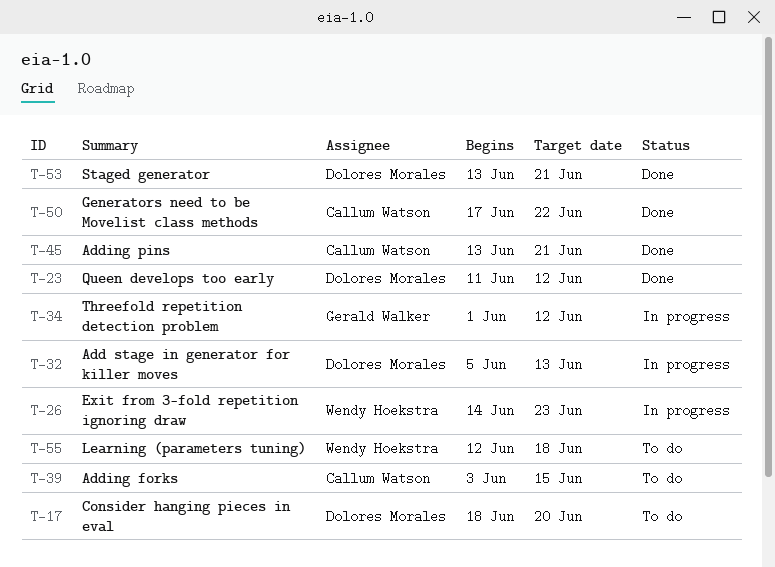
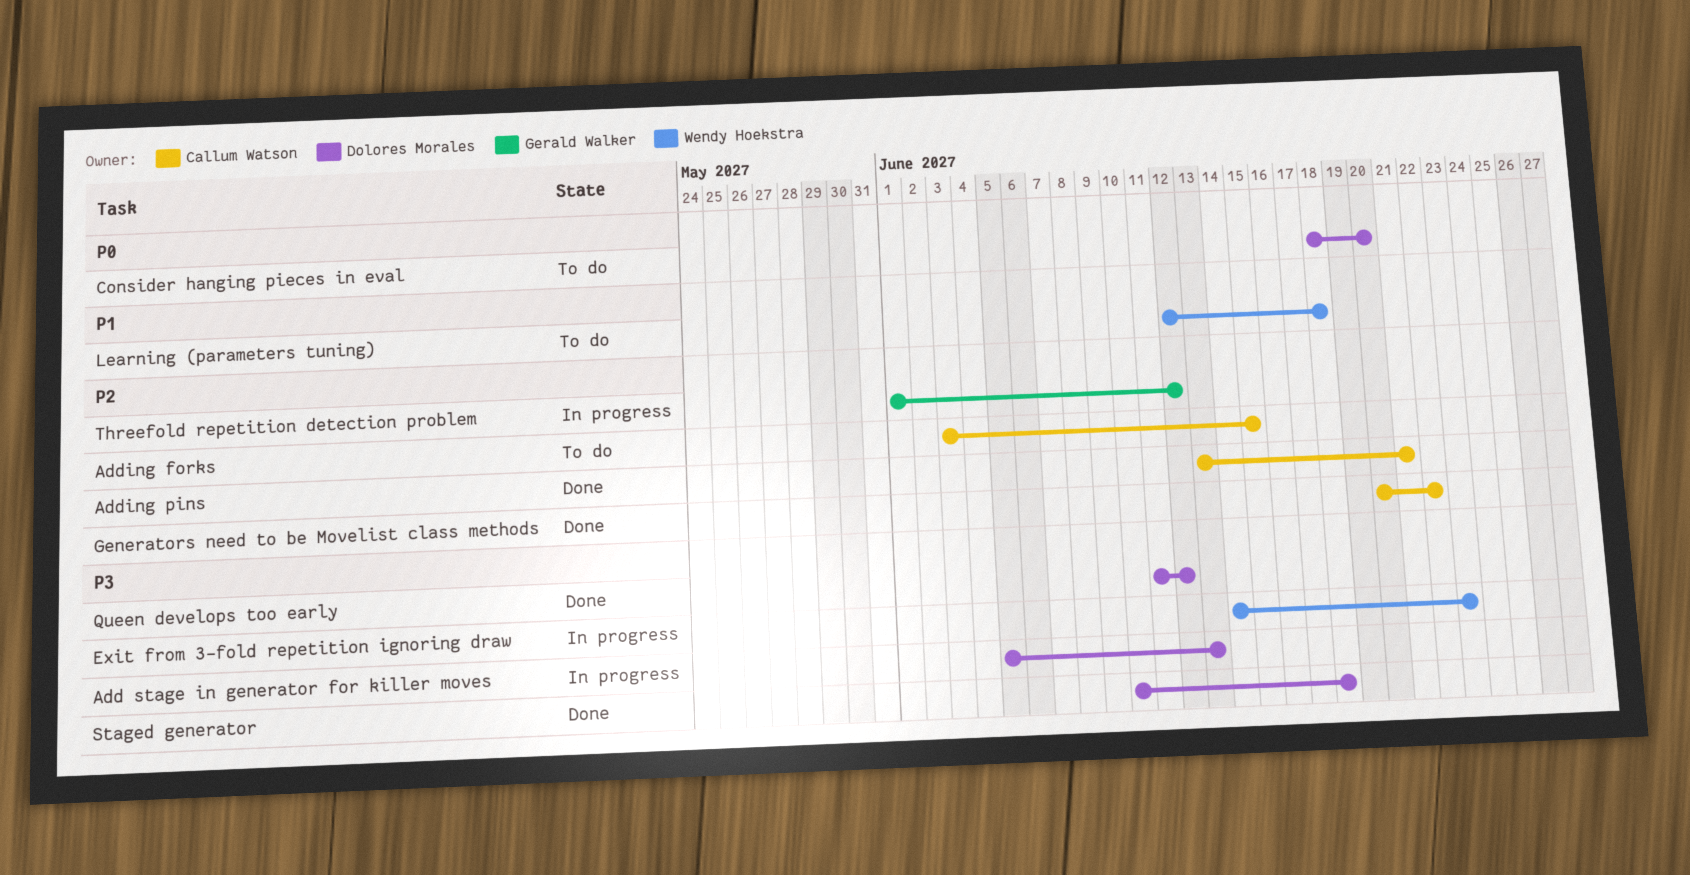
Generators need to be Movelist class methods, start: Jun 17 -> Jun 20
Staged generator, start: Jun 13 -> Jun 10
Staged generator, due: Jun 21 -> Jun 18

